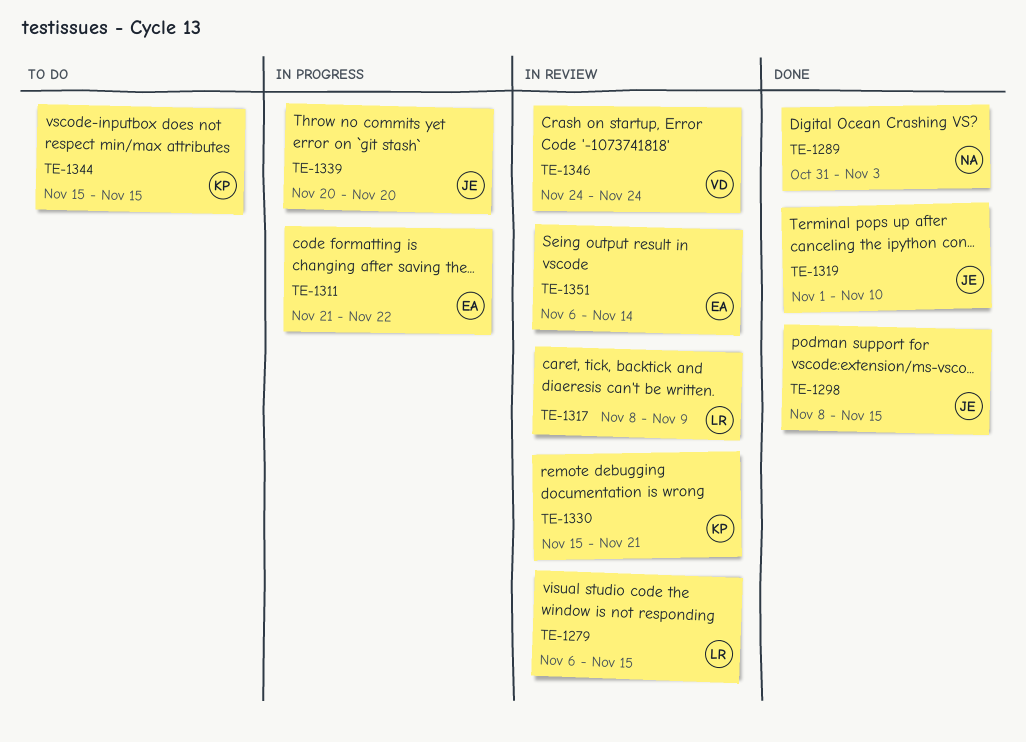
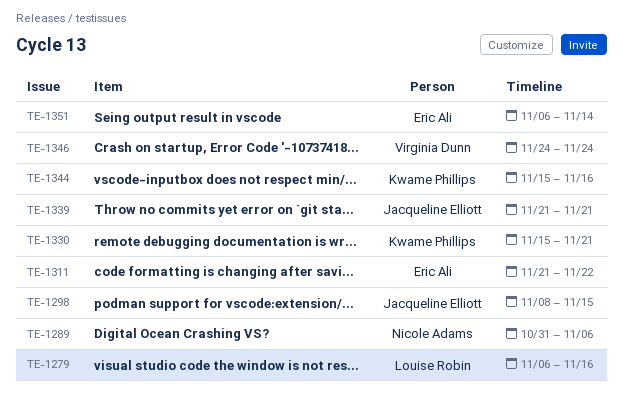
TE-1279, due: Nov 15 -> Nov 16
TE-1289, due: Nov 3 -> Nov 6
TE-1317: present -> none
TE-1319: present -> none
TE-1339, start: Nov 20 -> Nov 21
TE-1339, due: Nov 20 -> Nov 21
TE-1344, due: Nov 15 -> Nov 16

